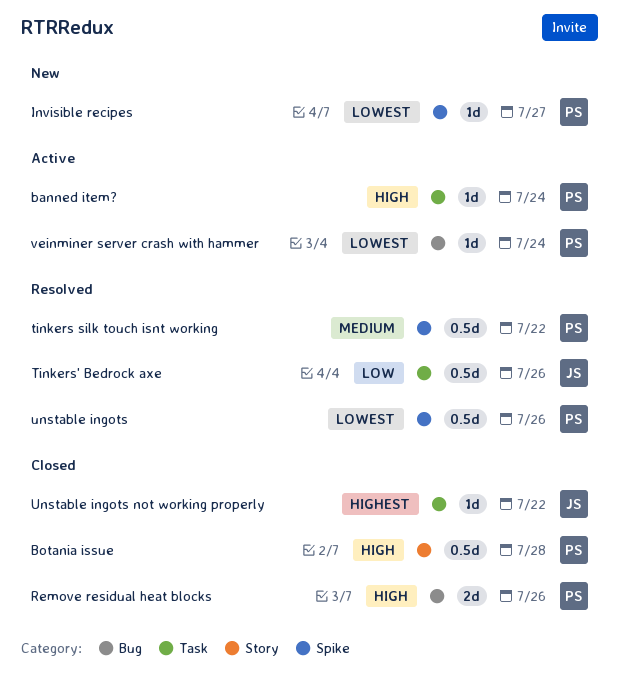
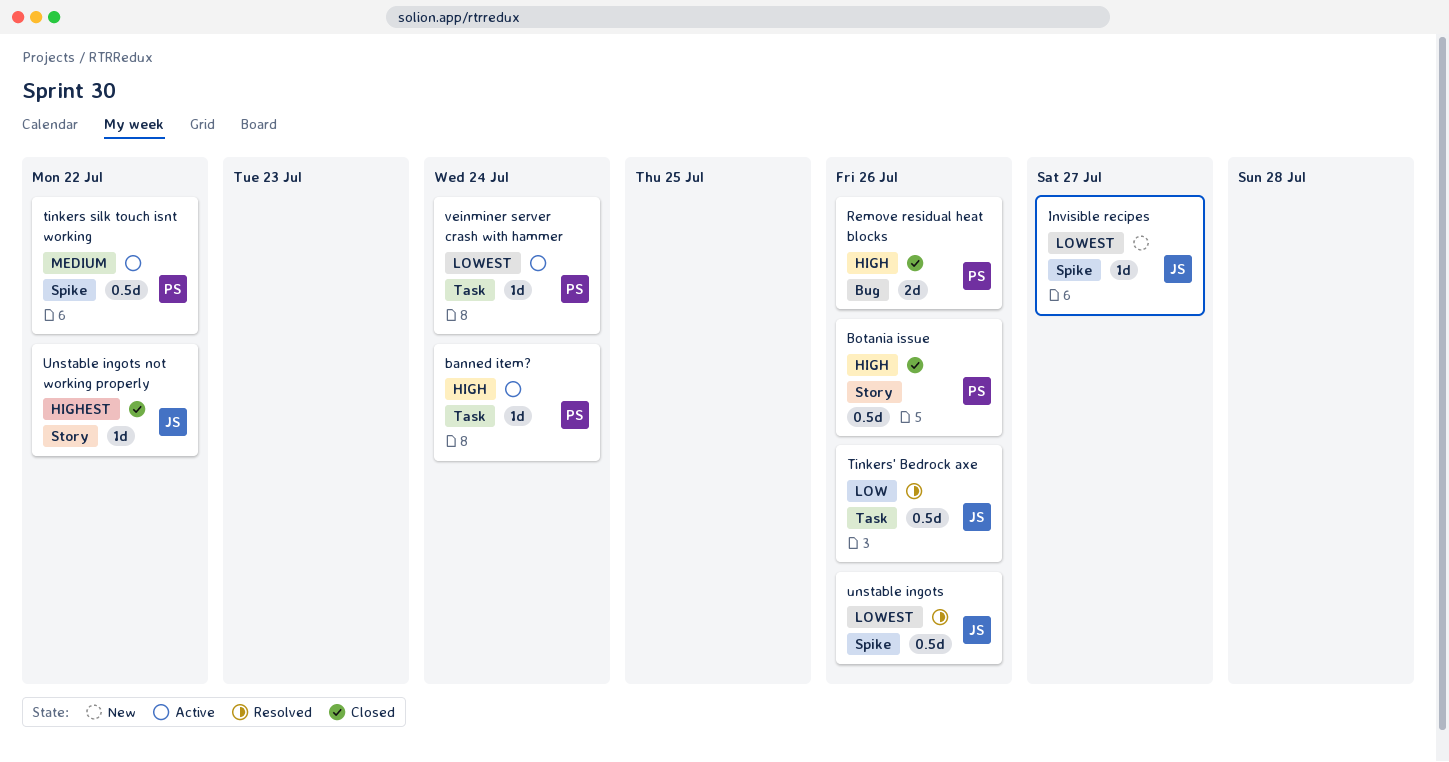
Botania issue, due: Jul 28 -> Jul 26
Invisible recipes, owner: PS -> JS
tinkers silk touch isnt working, status: Resolved -> Active
unstable ingots, owner: PS -> JS
Unstable ingots not working properly, label: Task -> Story
veinminer server crash with hammer, label: Bug -> Task

